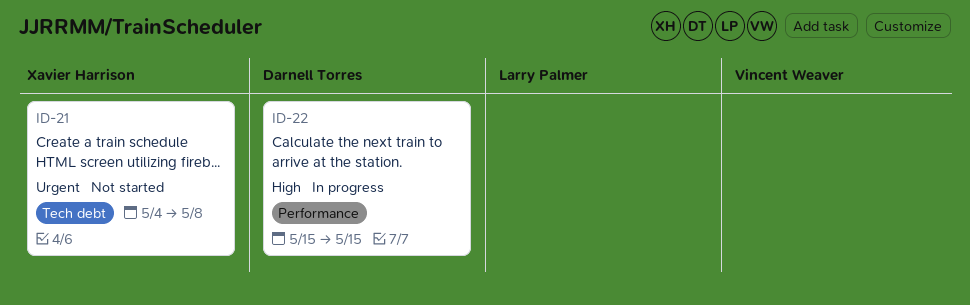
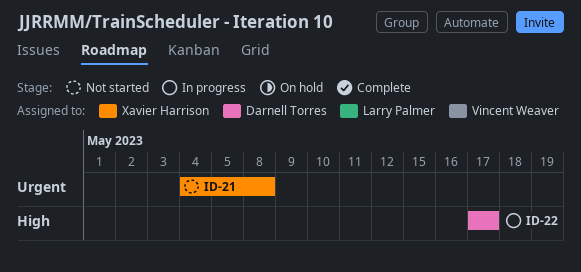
ID-22, start: May 15 -> May 17
ID-22, due: May 15 -> May 17

